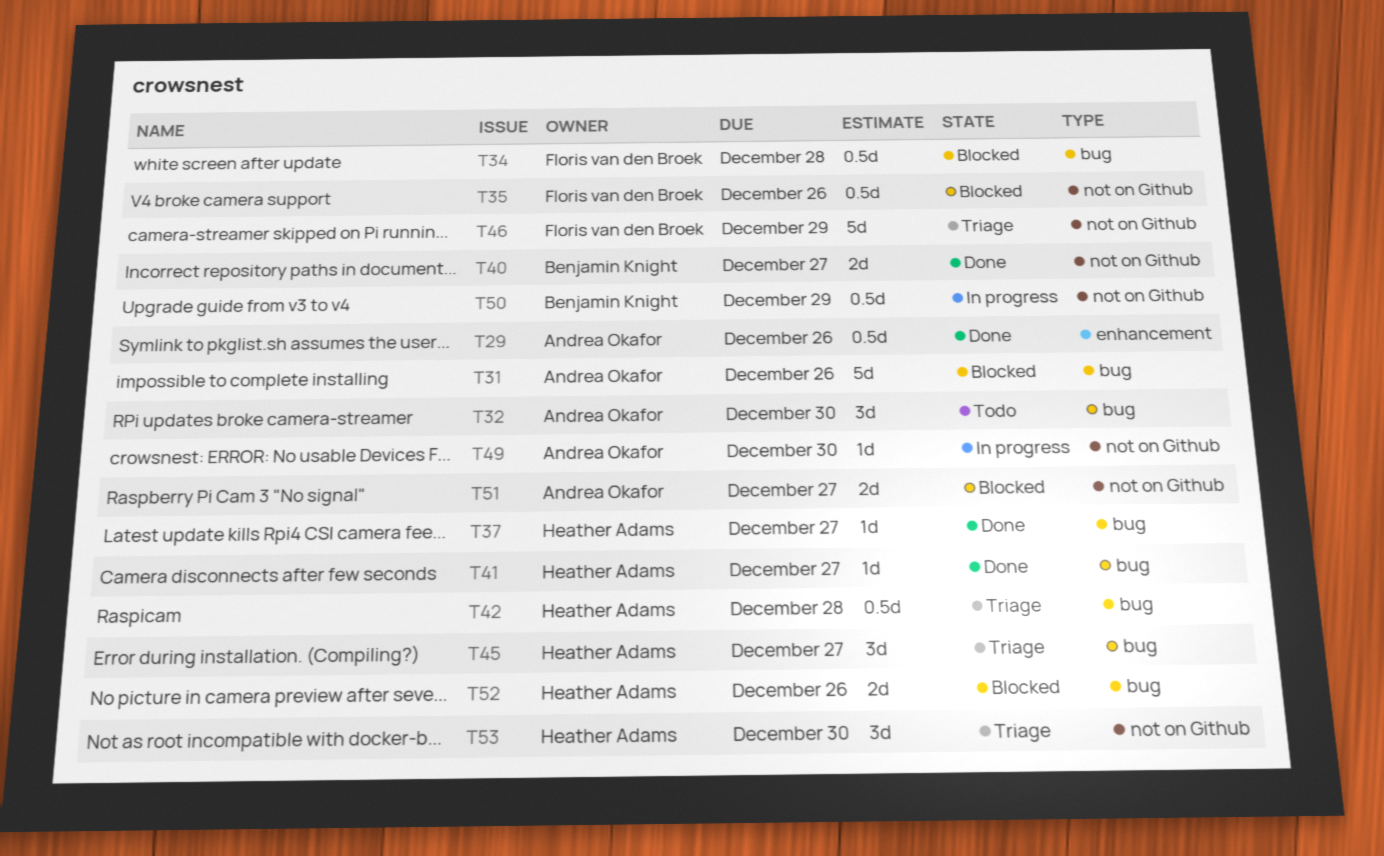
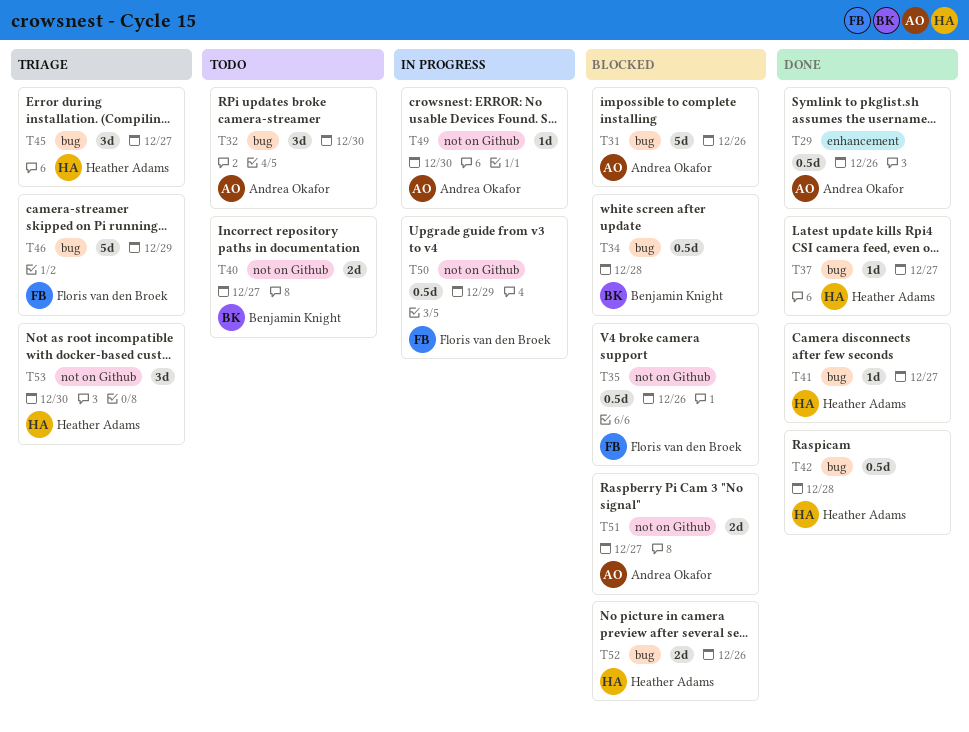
T34, owner: Floris van den Broek -> Benjamin Knight
T40, status: Done -> Todo
T42, status: Triage -> Done
T46, label: not on Github -> bug
T50, owner: Benjamin Knight -> Floris van den Broek

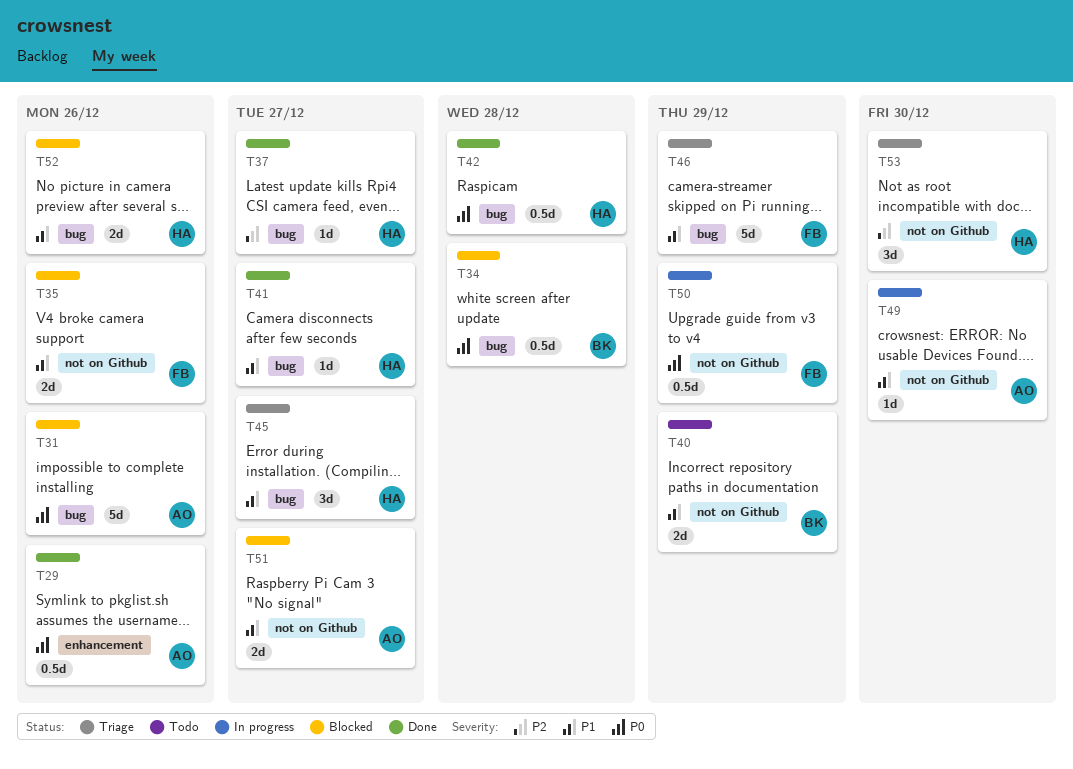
T32: present -> none
T35, estimate: 0.5d -> 2d
T40, due: Dec 27 -> Dec 29

